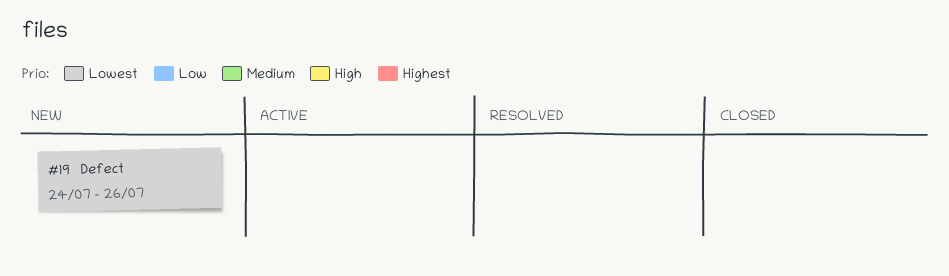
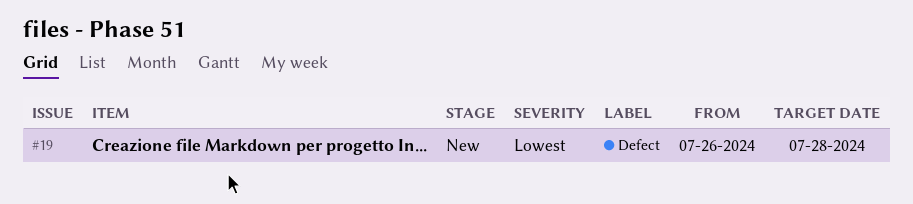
#19, start: Jul 24 -> Jul 26
#19, due: Jul 26 -> Jul 28

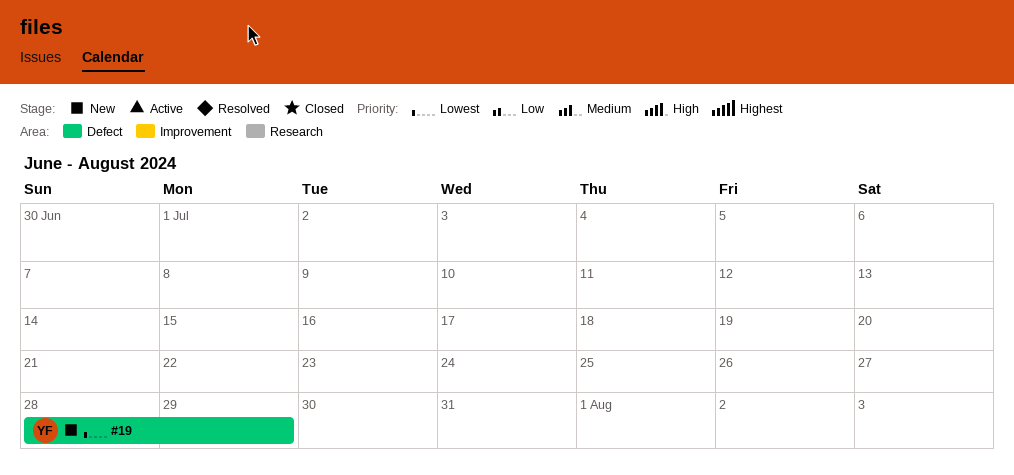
#19, start: Jul 26 -> Jul 28
#19, due: Jul 28 -> Jul 29

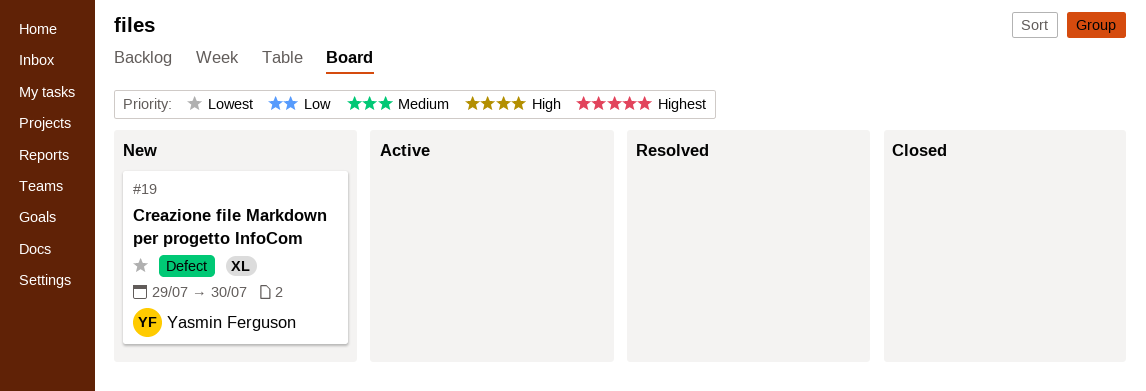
#19, start: Jul 28 -> Jul 29
#19, due: Jul 29 -> Jul 30

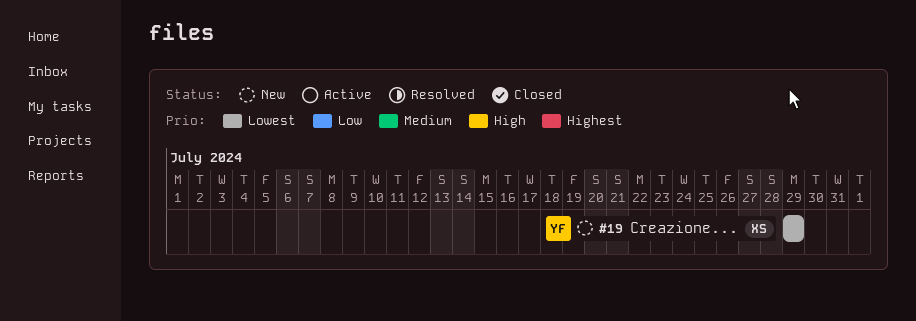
#19, estimate: XL -> XS
#19, due: Jul 30 -> Jul 29

